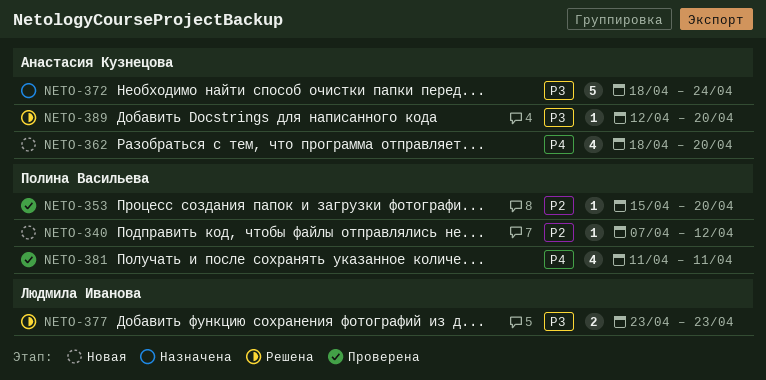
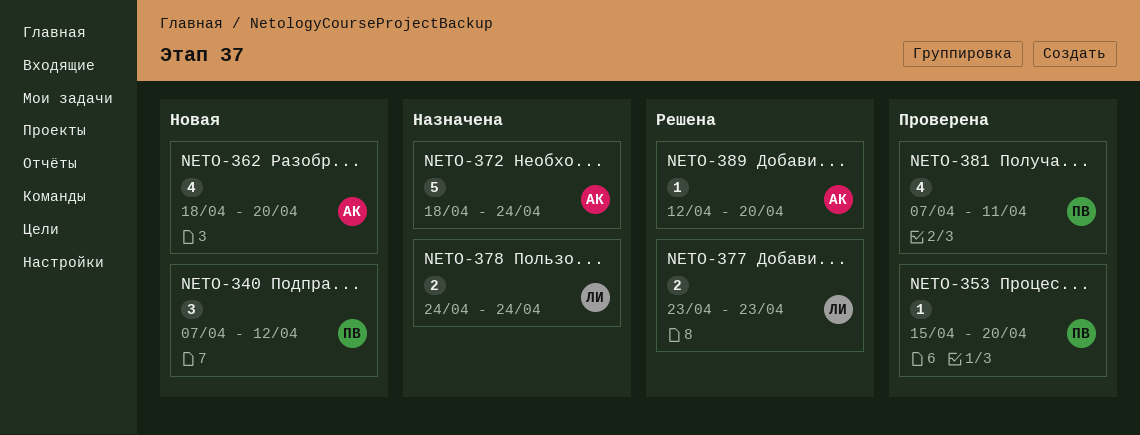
NETO-340, estimate: 1 -> 3
NETO-378: none -> present
NETO-381, start: Apr 11 -> Apr 7

